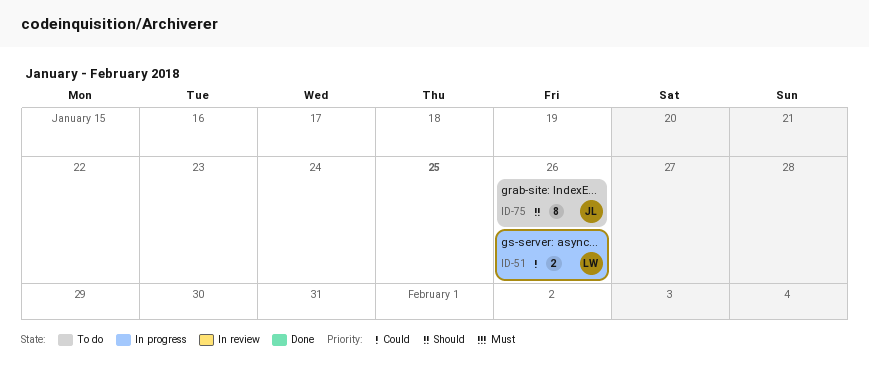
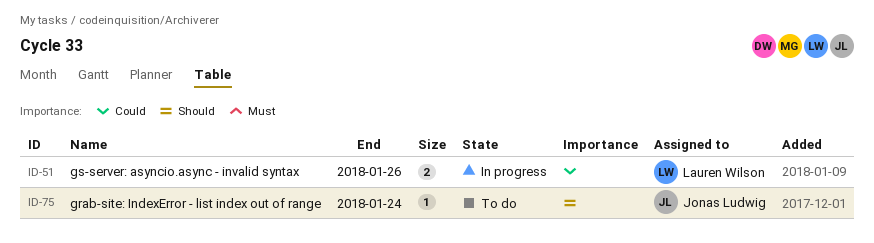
ID-75, estimate: 8 -> 1
ID-75, due: Jan 26 -> Jan 24

